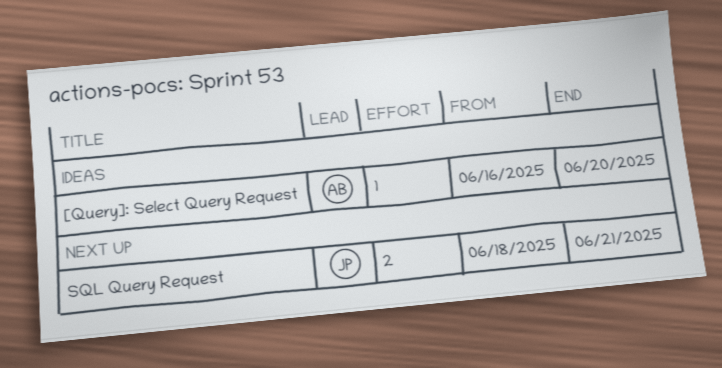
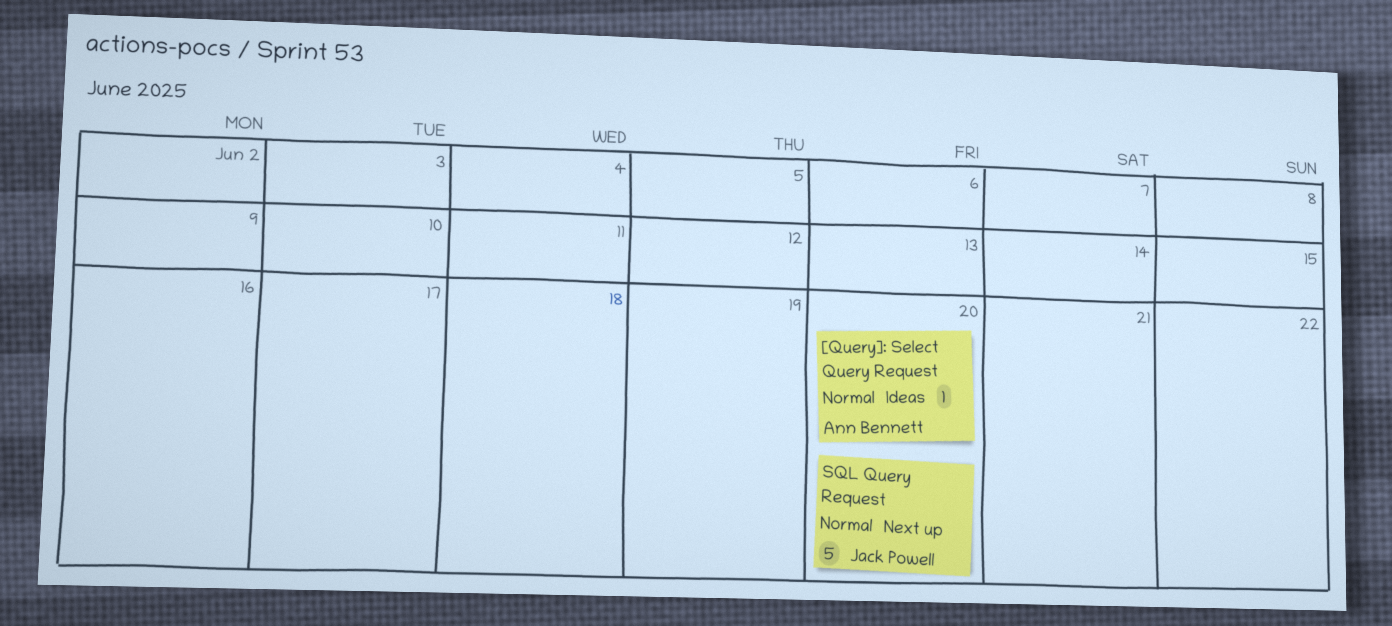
SQL Query Request, estimate: 2 -> 5
SQL Query Request, due: Jun 21 -> Jun 20

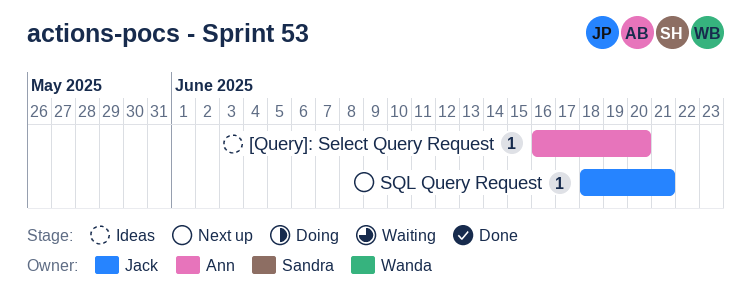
SQL Query Request, estimate: 5 -> 1
SQL Query Request, due: Jun 20 -> Jun 21

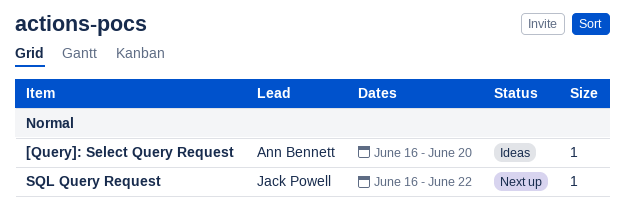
SQL Query Request, start: Jun 18 -> Jun 16
SQL Query Request, due: Jun 21 -> Jun 22

